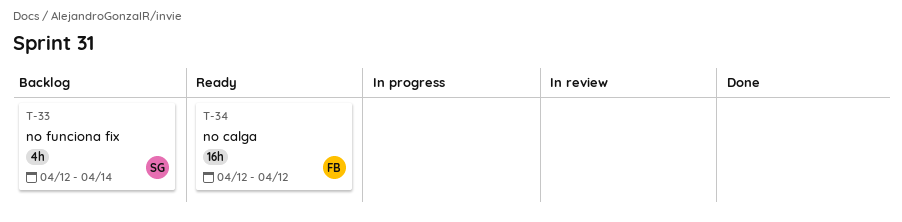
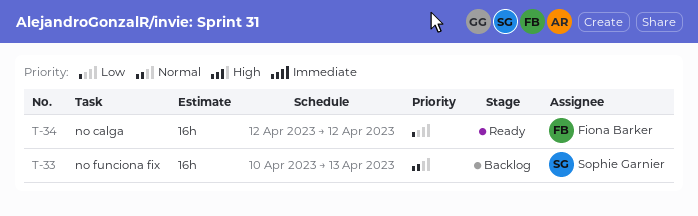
T-33, estimate: 4h -> 16h
T-33, start: Apr 12 -> Apr 10
T-33, due: Apr 14 -> Apr 13

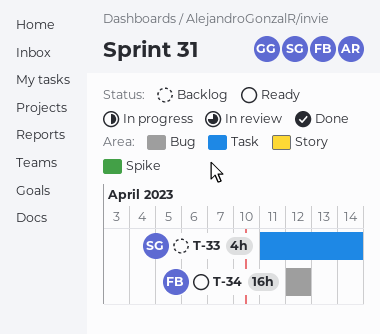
T-33, estimate: 16h -> 4h
T-33, start: Apr 10 -> Apr 11
T-33, due: Apr 13 -> Apr 14

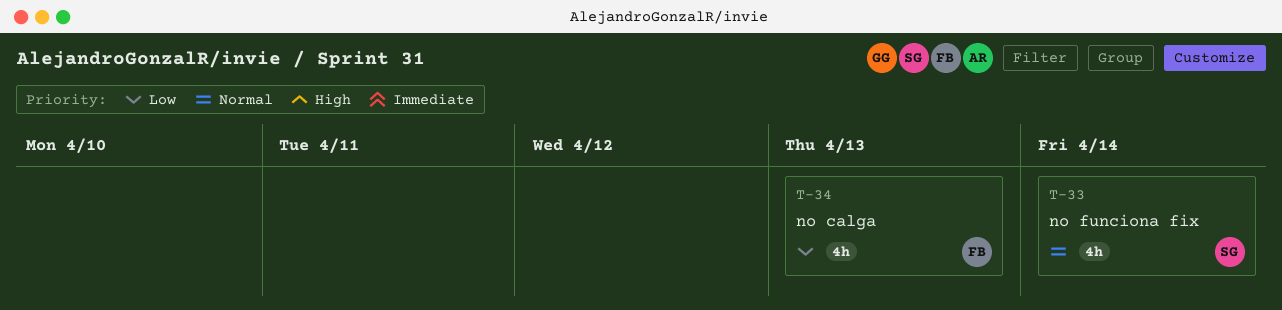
T-34, estimate: 16h -> 4h
T-34, due: Apr 12 -> Apr 13

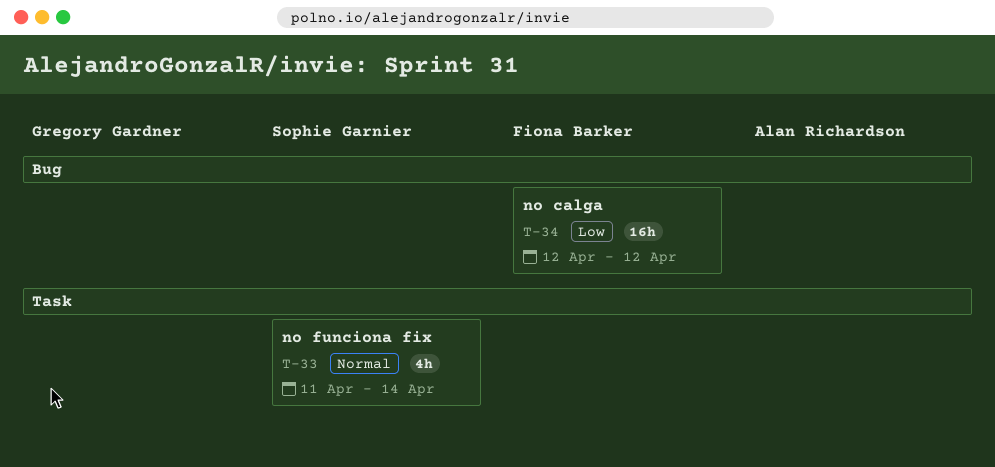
T-34, estimate: 4h -> 16h
T-34, due: Apr 13 -> Apr 12

